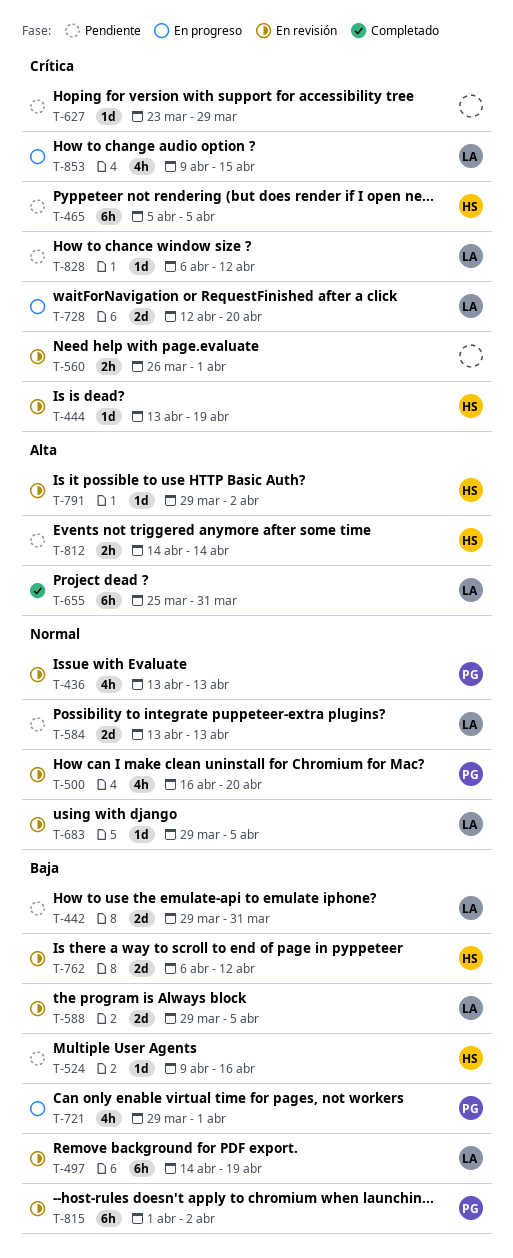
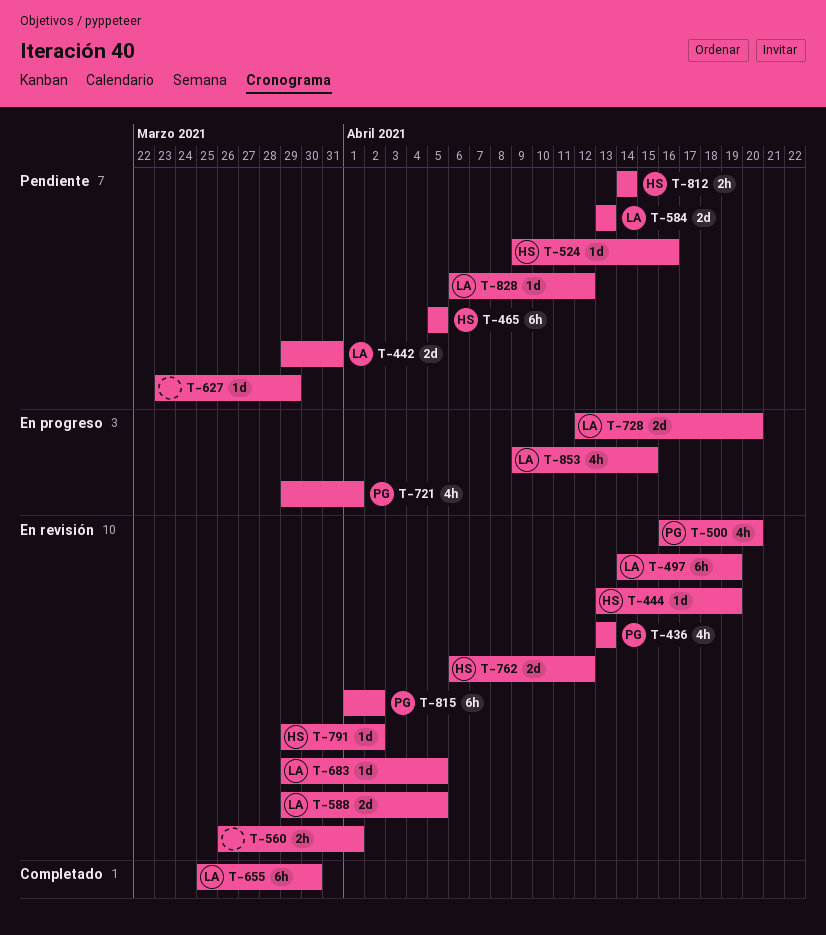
T-655, due: Mar 31 -> Mar 30

